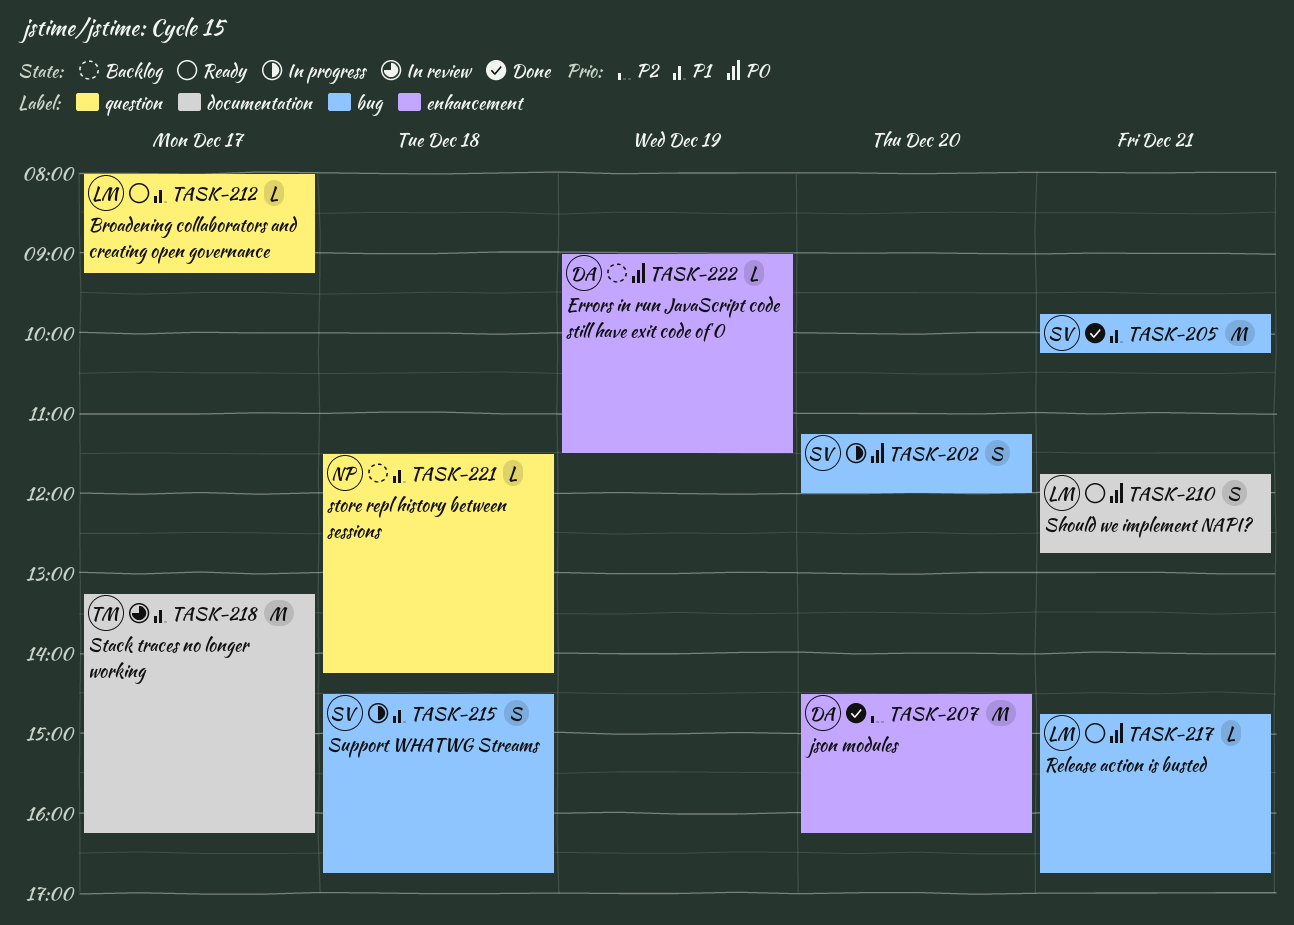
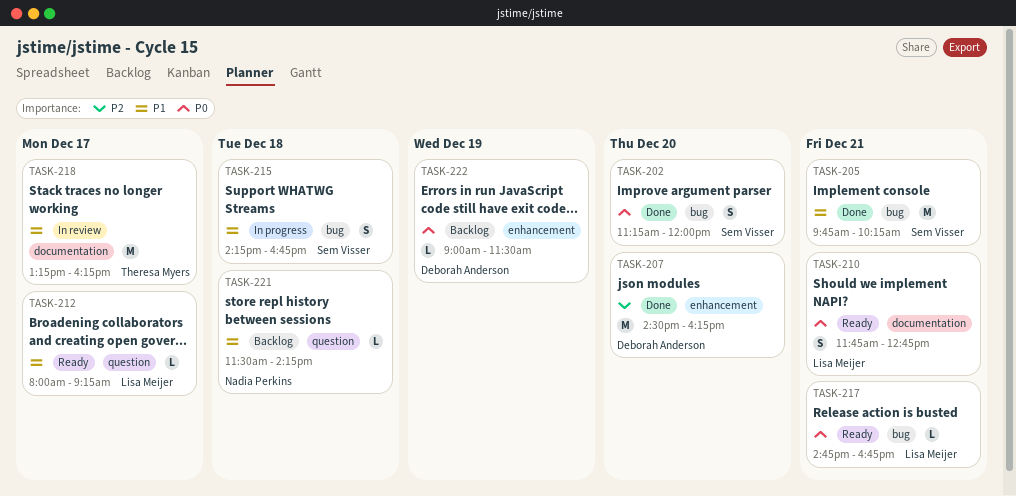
TASK-202, status: In progress -> Done
TASK-215, begins: 14:30 -> 14:15

